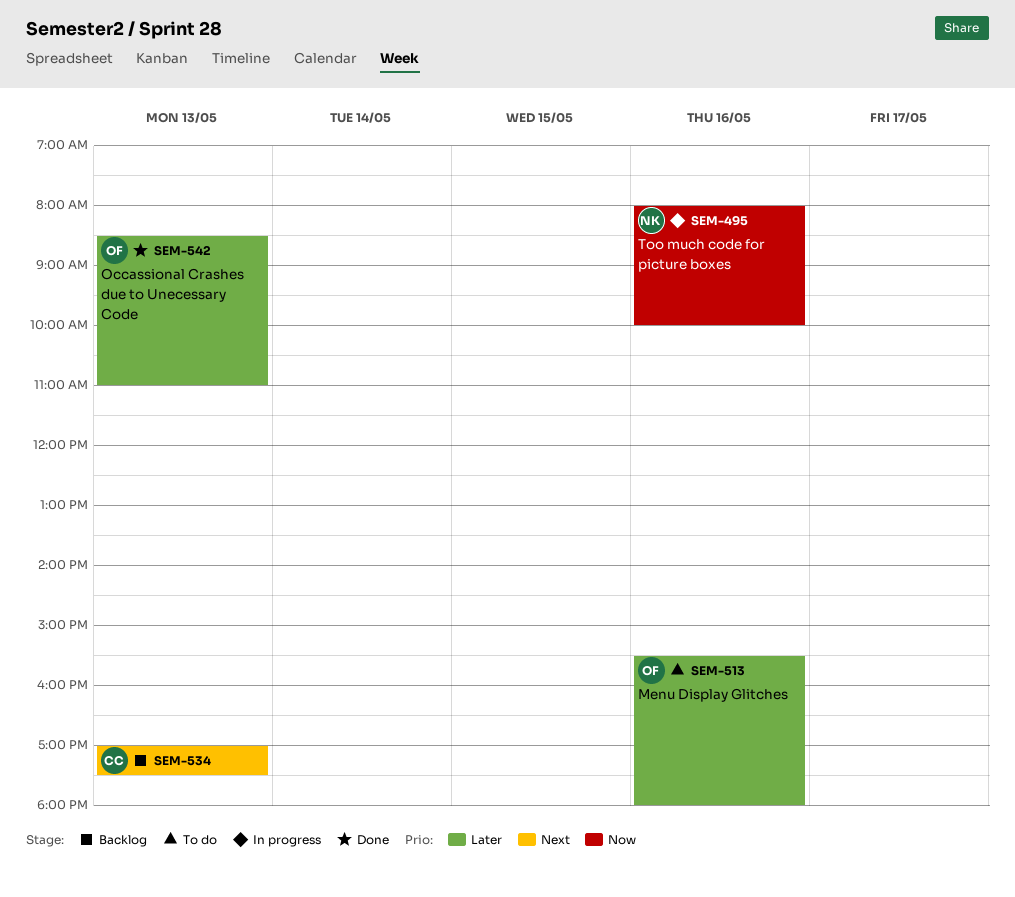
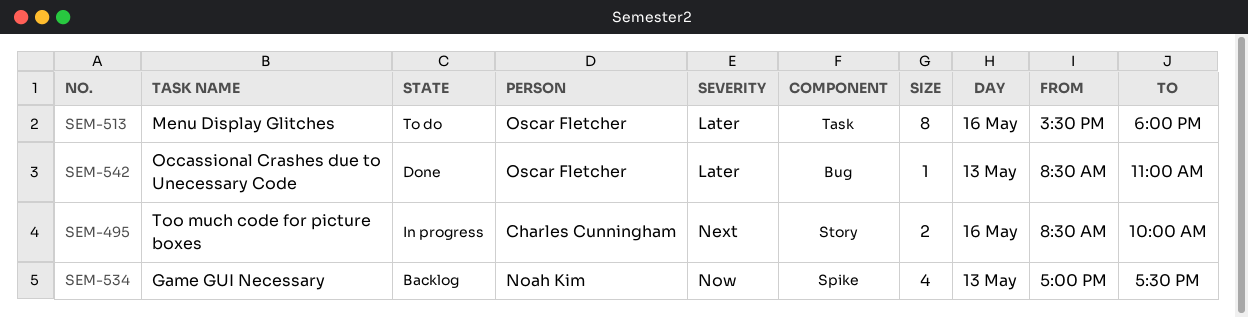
SEM-495, owner: Noah Kim -> Charles Cunningham
SEM-495, priority: Now -> Next
SEM-495, begins: 08:00 -> 08:30
SEM-534, owner: Charles Cunningham -> Noah Kim
SEM-534, priority: Next -> Now

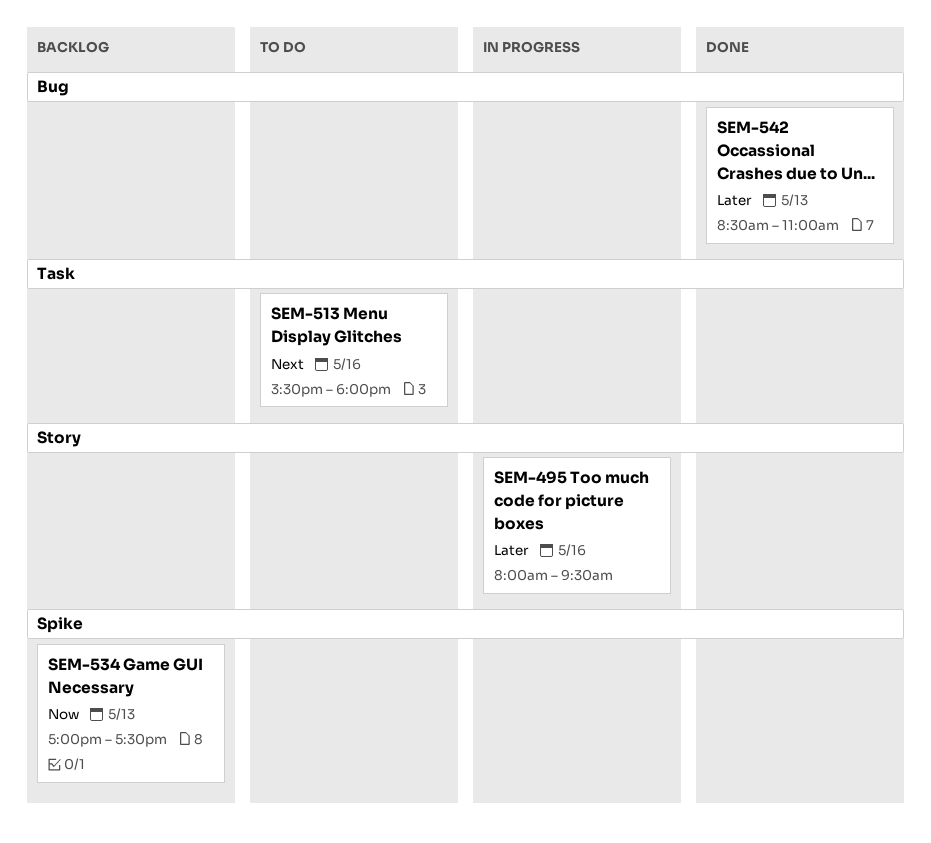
SEM-495, priority: Next -> Later
SEM-495, begins: 08:30 -> 08:00
SEM-495, ends: 10:00 -> 09:30
SEM-513, priority: Later -> Next

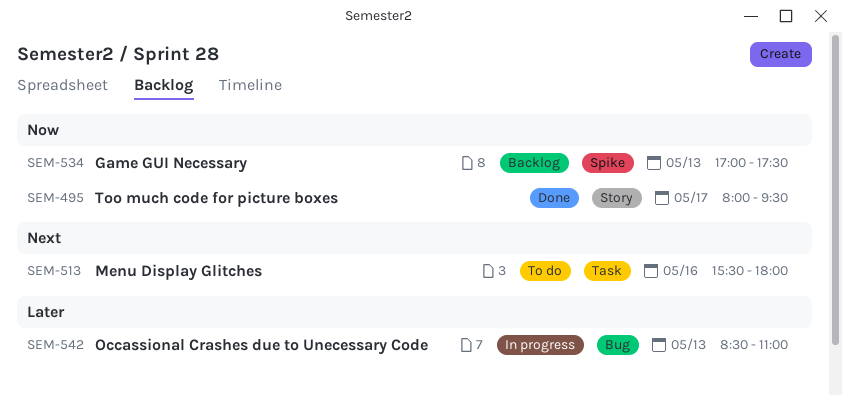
SEM-495, status: In progress -> Done
SEM-495, priority: Later -> Now
SEM-495, day: May 16 -> May 17
SEM-542, status: Done -> In progress

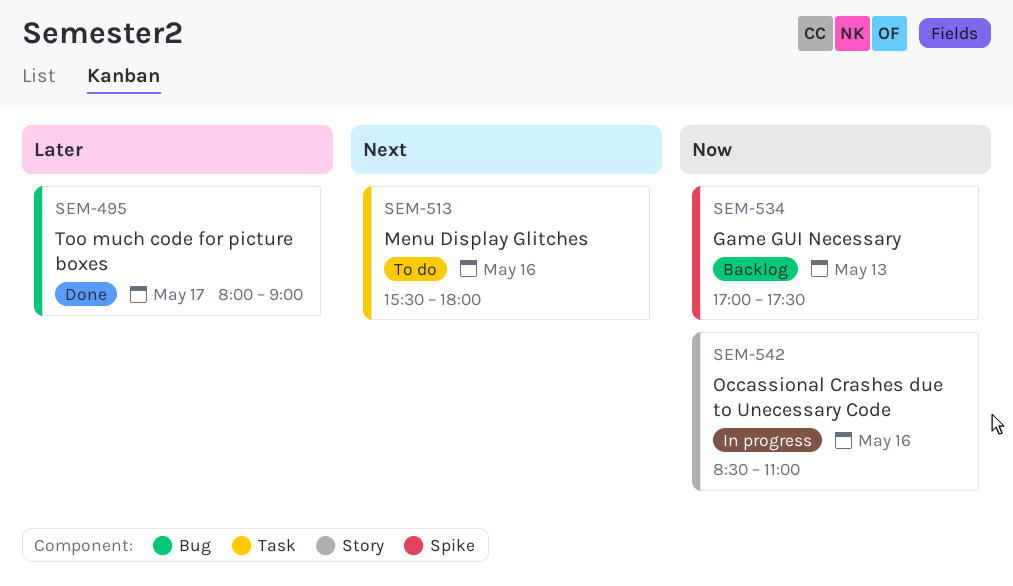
SEM-495, priority: Now -> Later
SEM-495, label: Story -> Bug
SEM-495, ends: 09:30 -> 09:00
SEM-542, priority: Later -> Now
SEM-542, label: Bug -> Story
SEM-542, day: May 13 -> May 16

